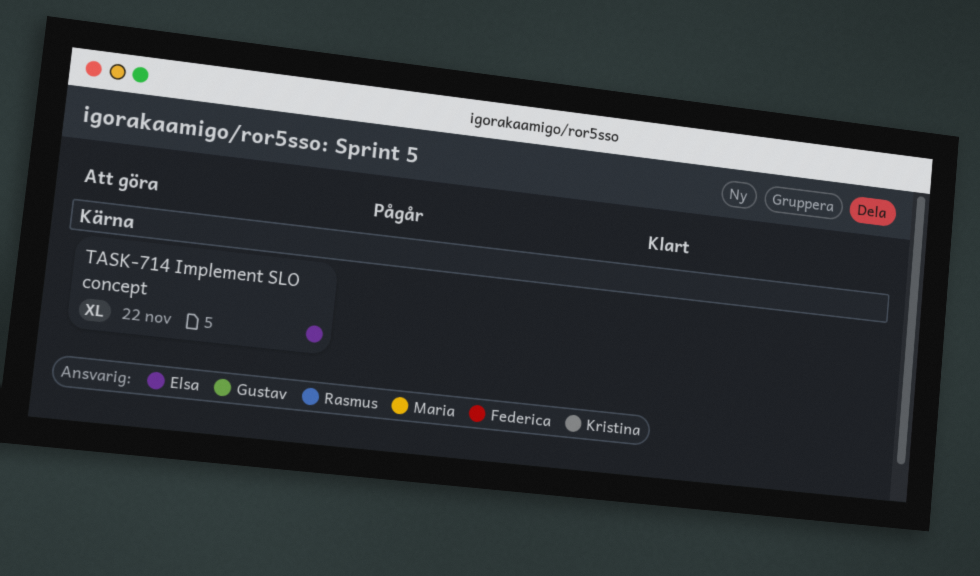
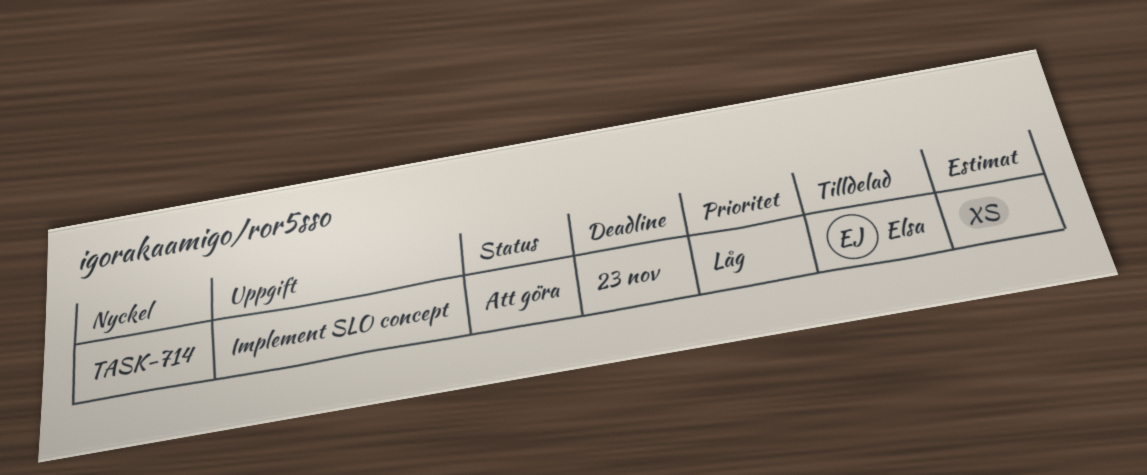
TASK-714, estimate: XL -> XS
TASK-714, due: Nov 22 -> Nov 23

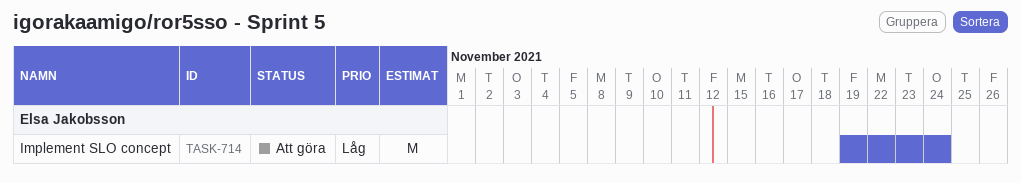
TASK-714, estimate: XS -> M
TASK-714, due: Nov 23 -> Nov 24

